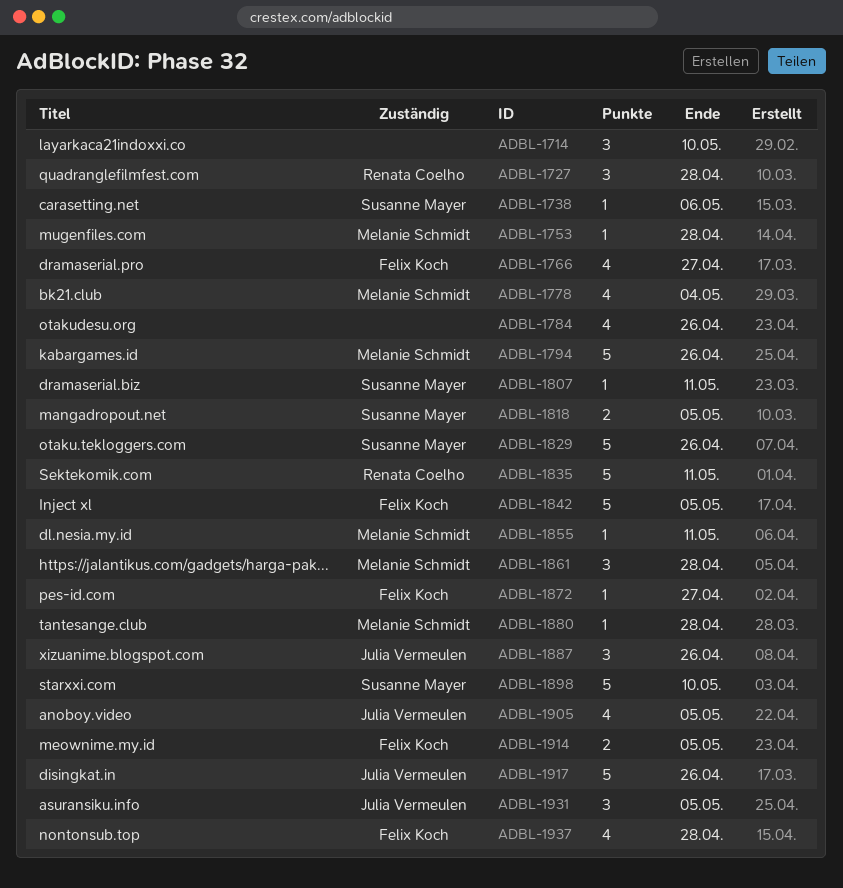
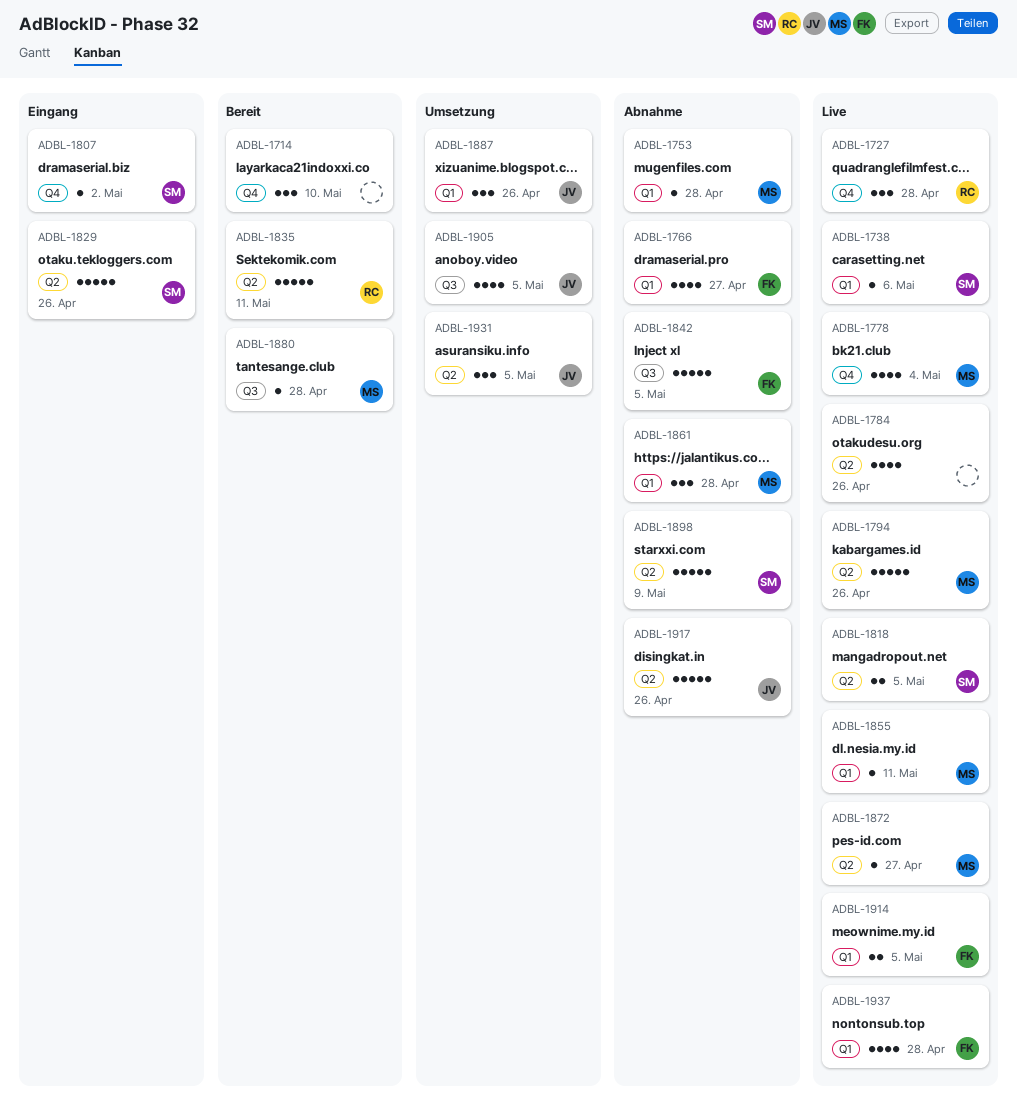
ADBL-1807, due: May 11 -> May 2
ADBL-1872, owner: Felix Koch -> Melanie Schmidt
ADBL-1898, due: May 10 -> May 9

